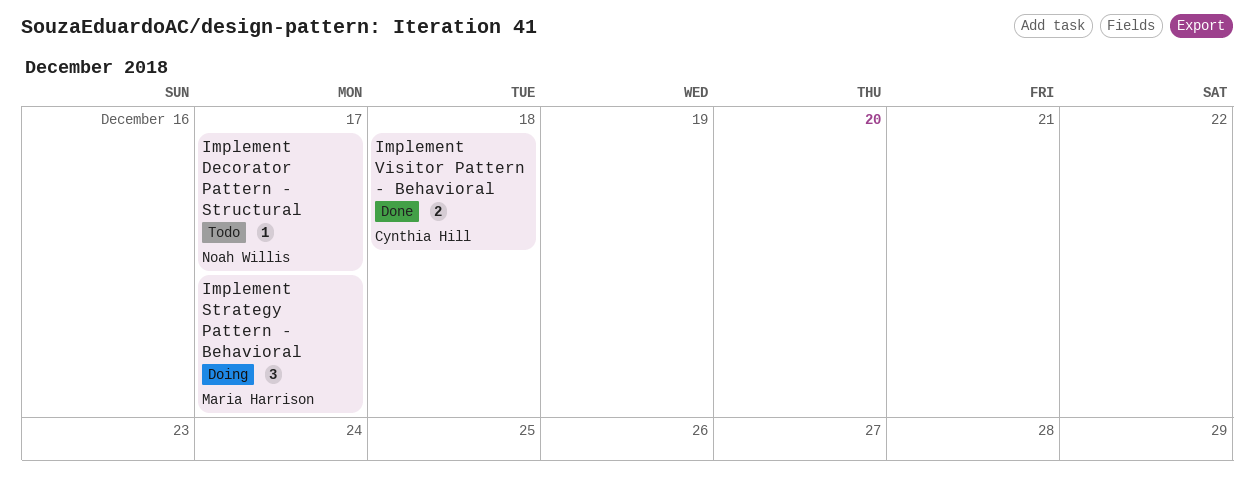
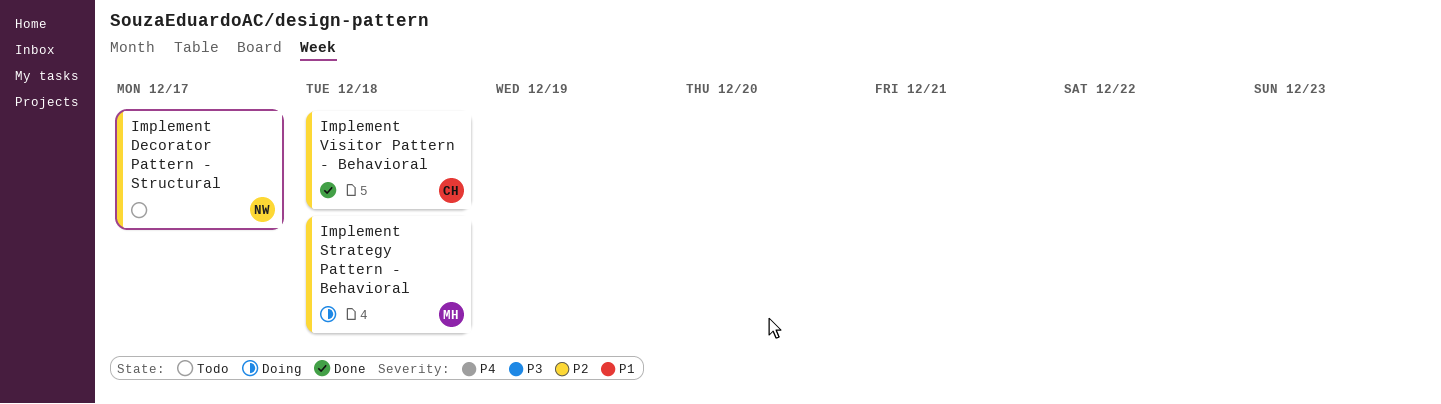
Implement Strategy Pattern - Behavioral, due: Dec 17 -> Dec 18

